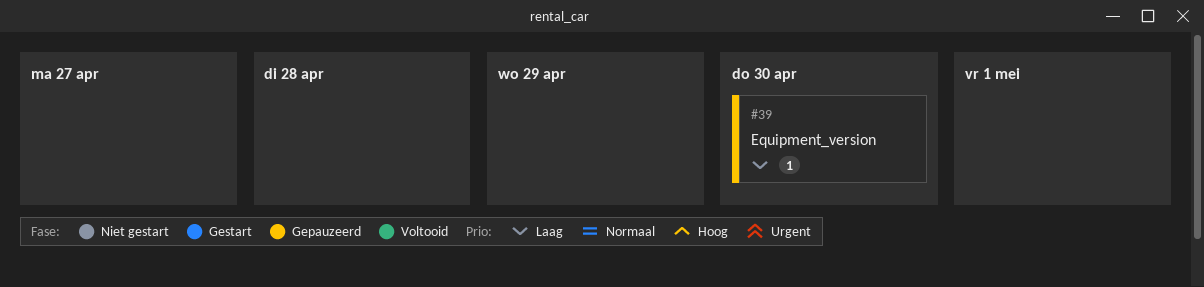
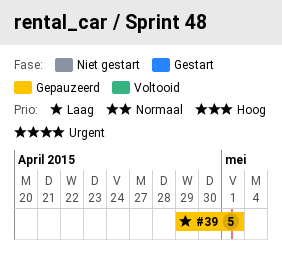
#39, estimate: 1 -> 5
#39, due: Apr 30 -> May 1

